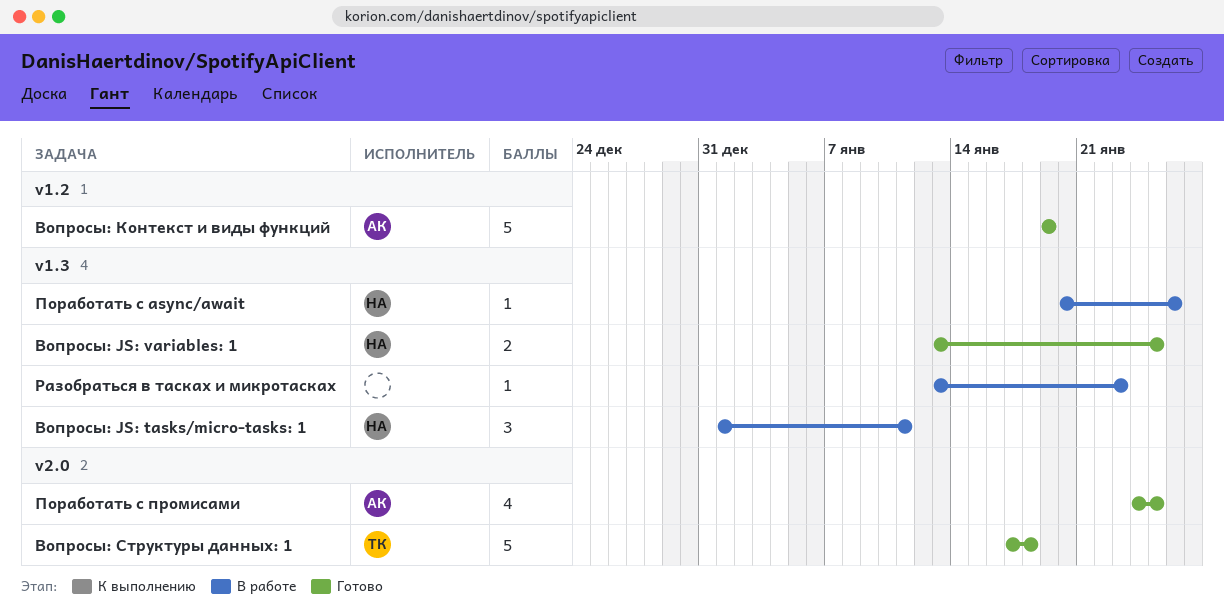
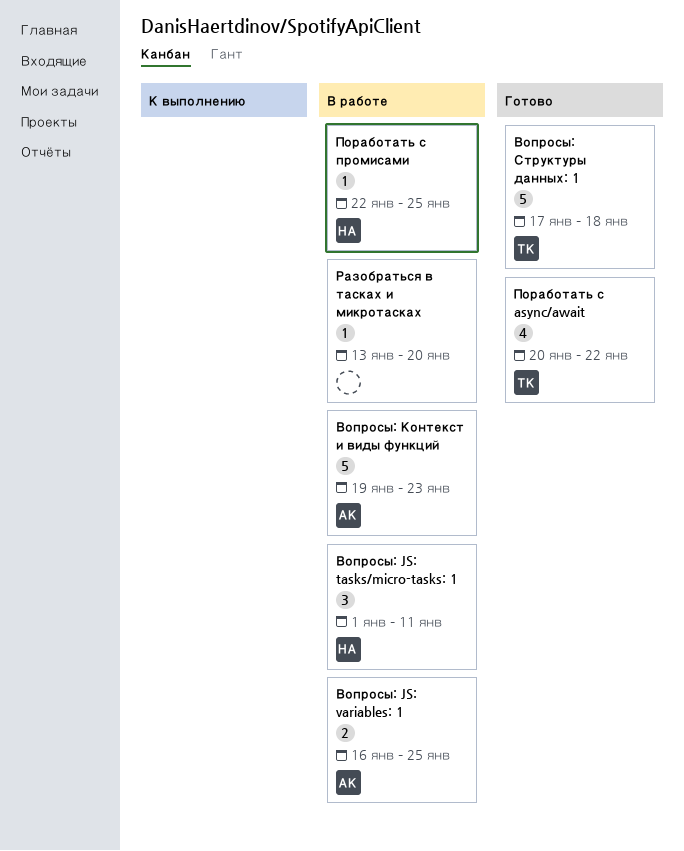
Вопросы: JS: variables: 1, status: Готово -> В работе
Вопросы: JS: variables: 1, owner: НА -> АК
Вопросы: JS: variables: 1, start: Jan 13 -> Jan 16
Вопросы: Контекст и виды функций, status: Готово -> В работе
Вопросы: Контекст и виды функций, due: Jan 19 -> Jan 23
Поработать с async/await, status: В работе -> Готово
Поработать с async/await, owner: НА -> ТК
Поработать с async/await, estimate: 1 -> 4
Поработать с async/await, due: Jan 26 -> Jan 22
Поработать с промисами, status: Готово -> В работе
Поработать с промисами, owner: АК -> НА
Поработать с промисами, estimate: 4 -> 1
Поработать с промисами, start: Jan 24 -> Jan 22
Разобраться в тасках и микротасках, due: Jan 23 -> Jan 20

